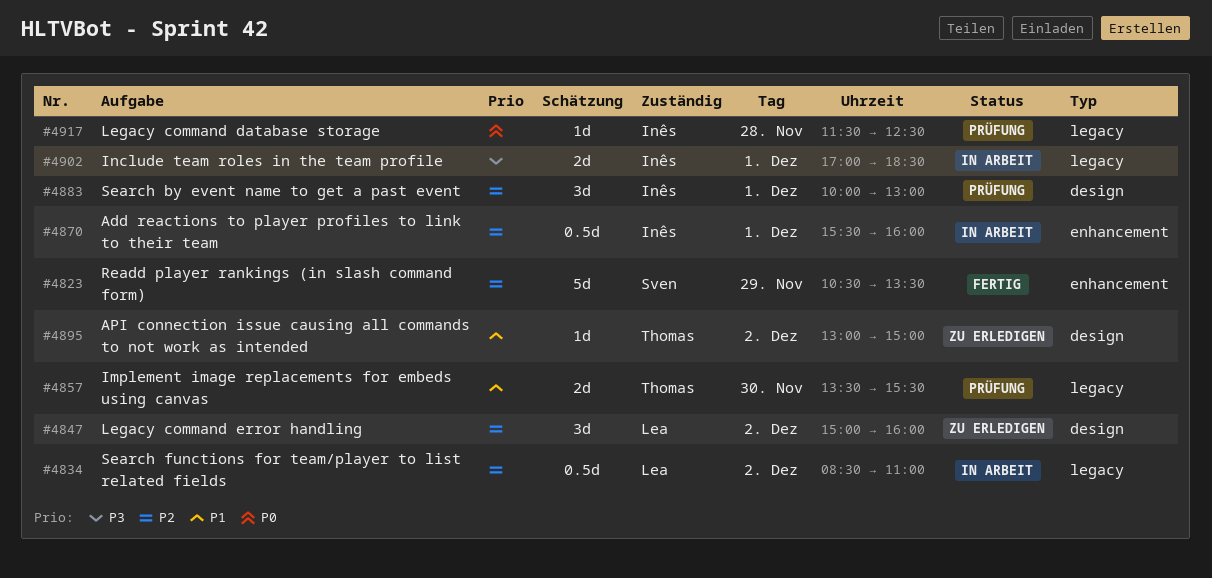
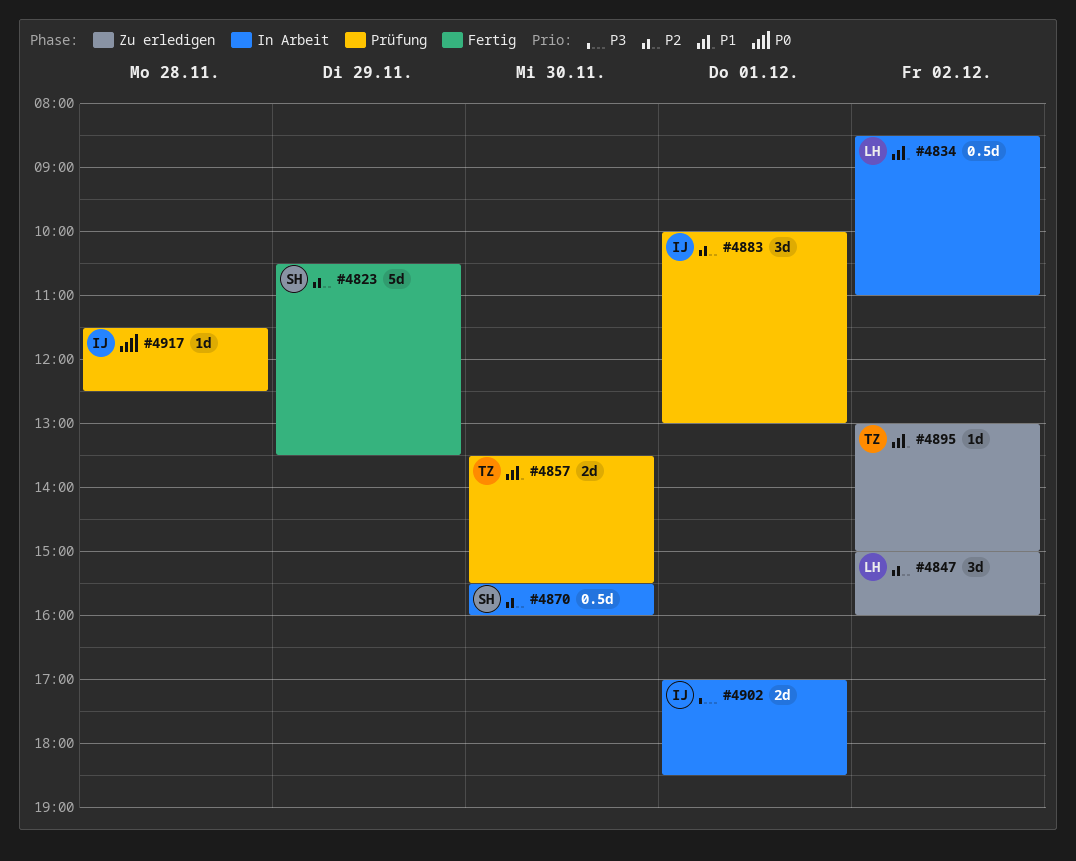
#4834, priority: P2 -> P1
#4870, owner: Inês -> Sven
#4870, day: Dec 1 -> Nov 30

